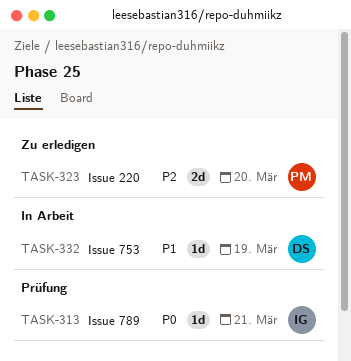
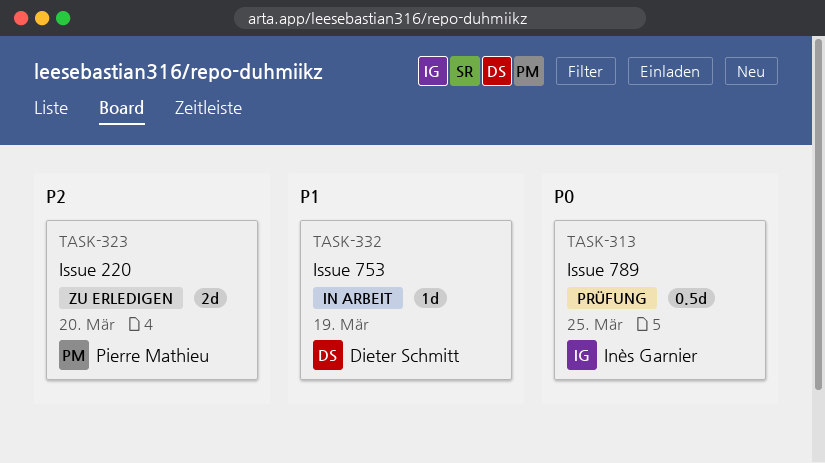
TASK-313, estimate: 1d -> 0.5d
TASK-313, due: Mar 21 -> Mar 25

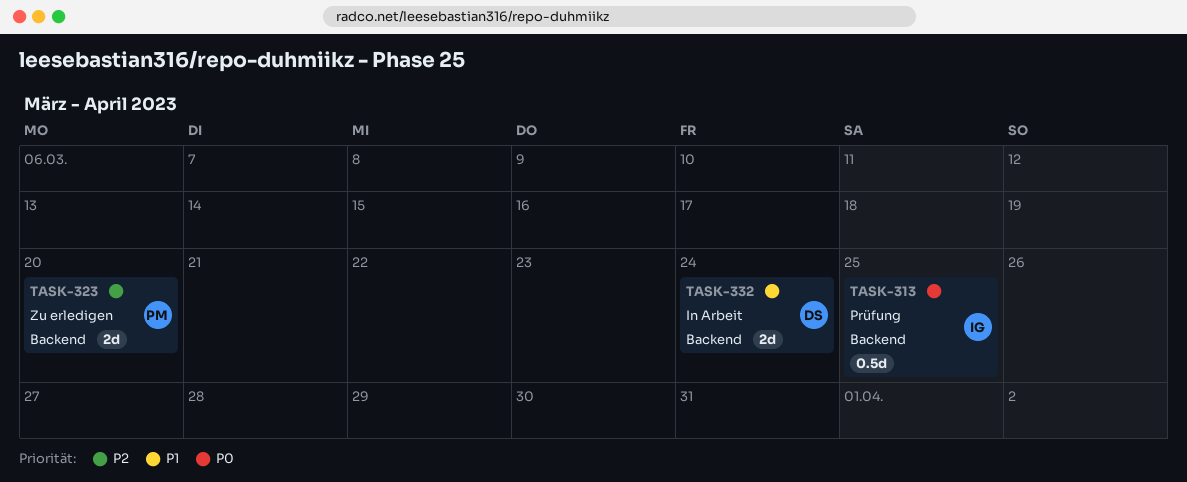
TASK-332, estimate: 1d -> 2d
TASK-332, due: Mar 19 -> Mar 24

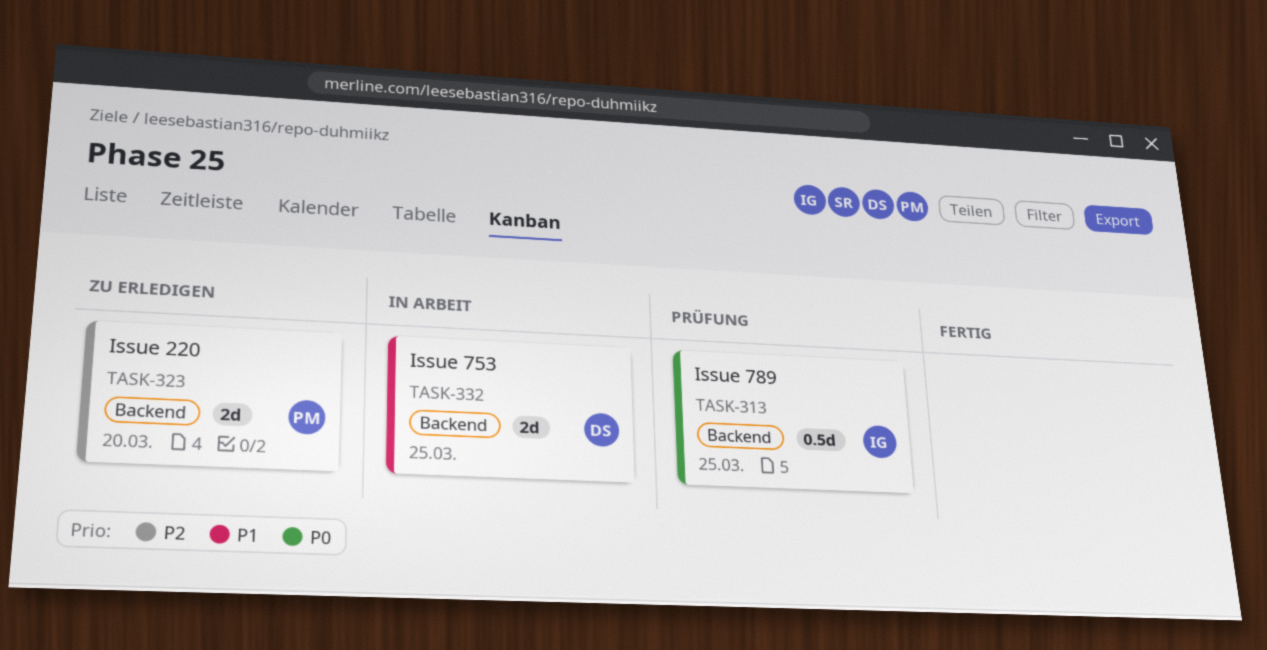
TASK-332, due: Mar 24 -> Mar 25

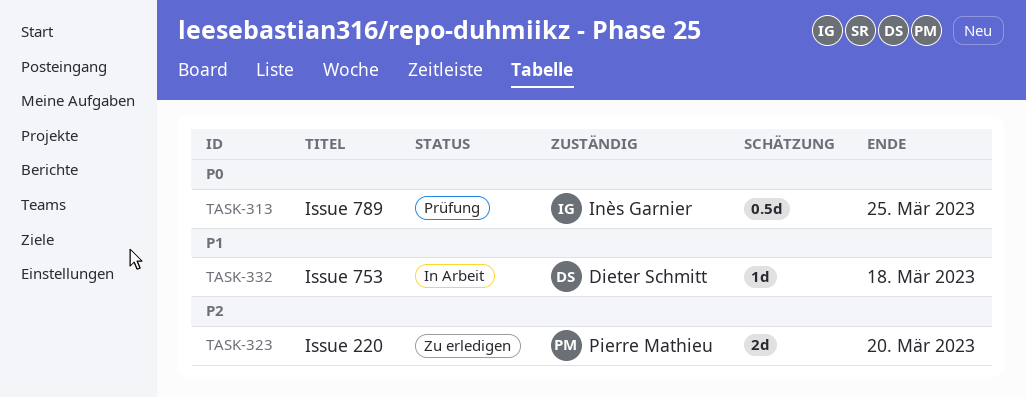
TASK-332, estimate: 2d -> 1d
TASK-332, due: Mar 25 -> Mar 18

